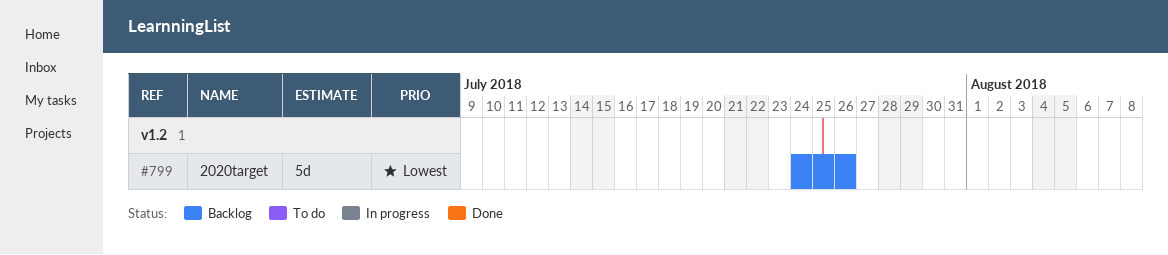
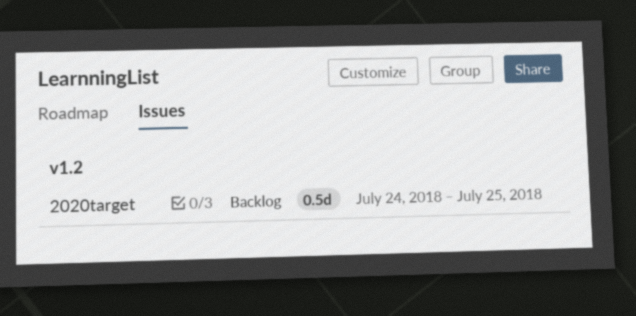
2020target, estimate: 5d -> 0.5d
2020target, due: Jul 26 -> Jul 25

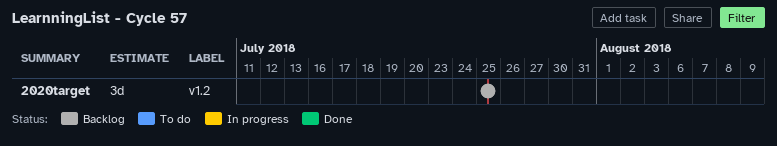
2020target, estimate: 0.5d -> 3d
2020target, start: Jul 24 -> Jul 25

